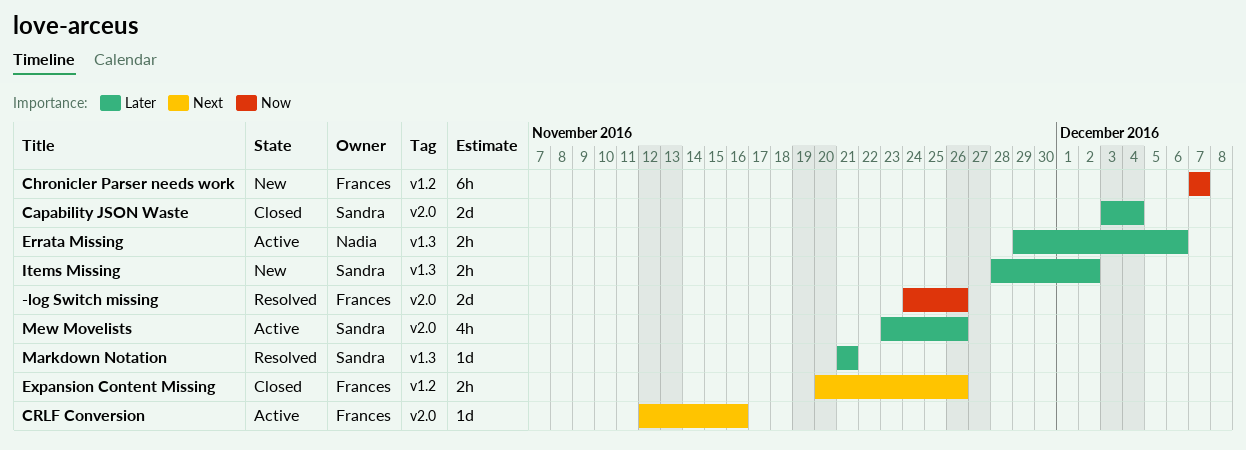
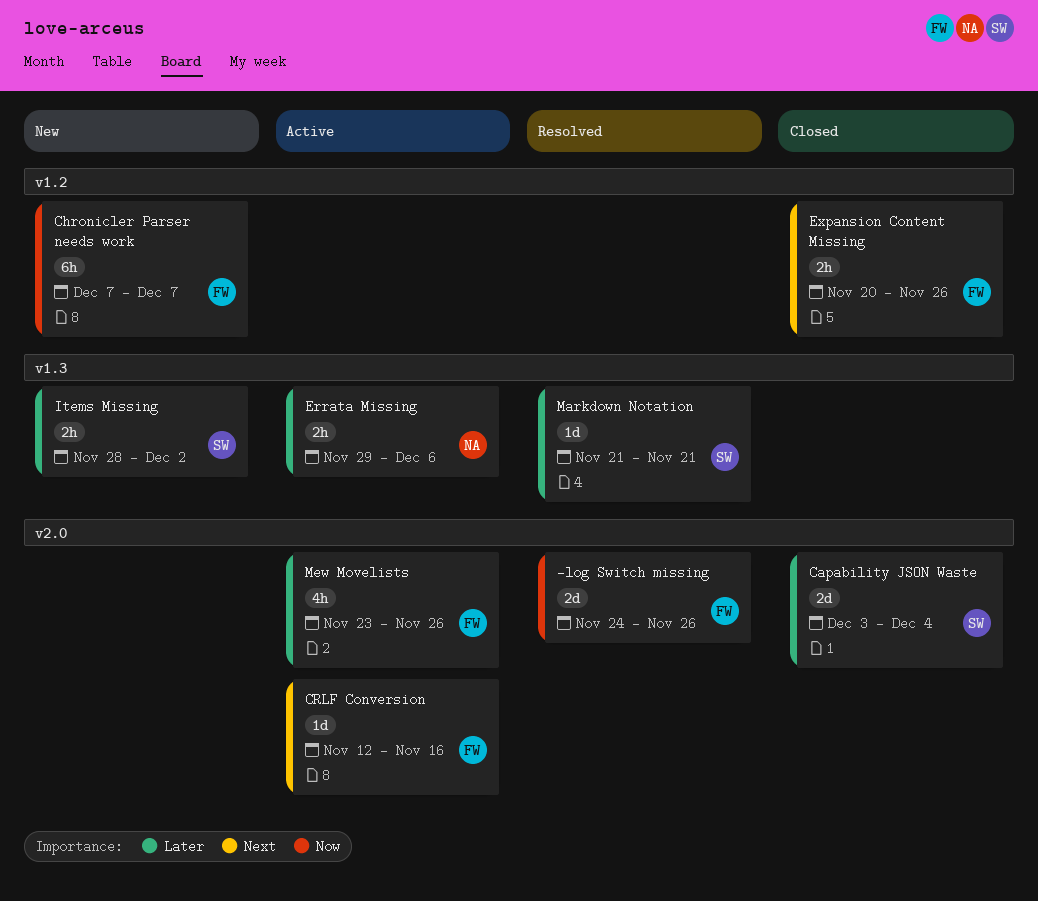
Mew Movelists, owner: Sandra -> Frances

